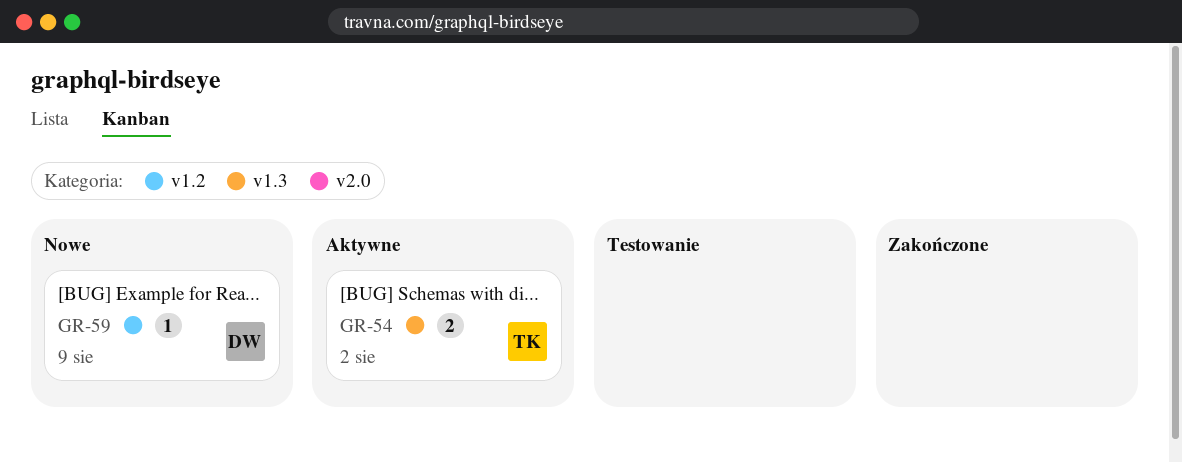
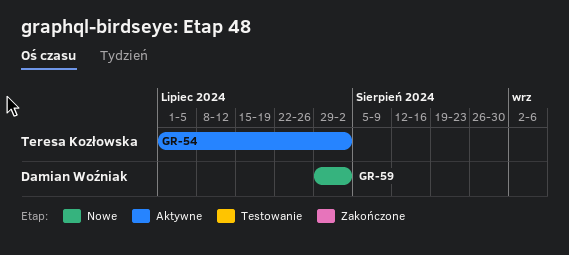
GR-59, due: Aug 9 -> Aug 2

